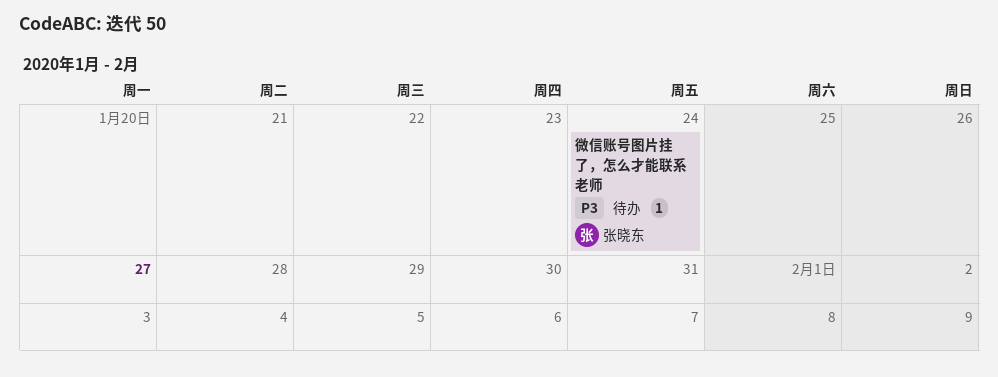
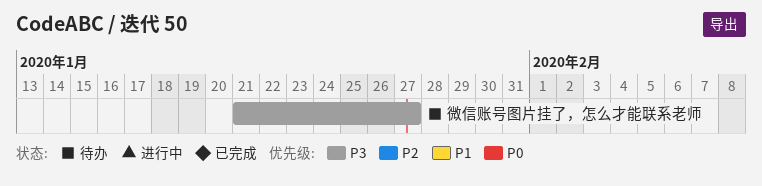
微信账号图片挂了，怎么才能联系老师, due: Jan 24 -> Jan 27

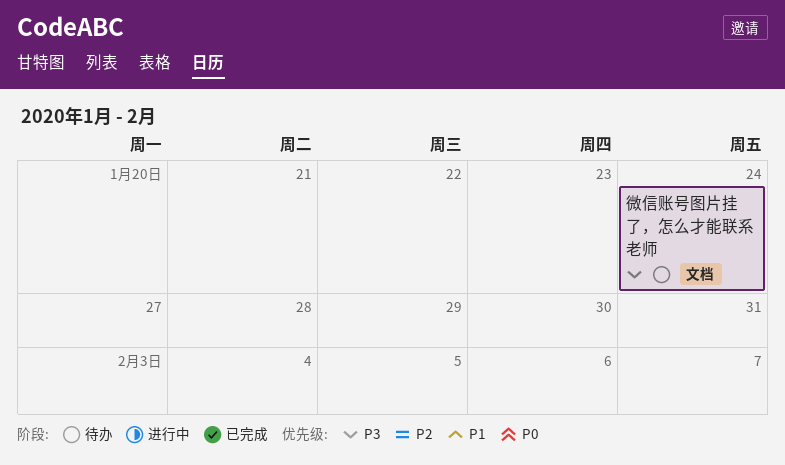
微信账号图片挂了，怎么才能联系老师, due: Jan 27 -> Jan 24

